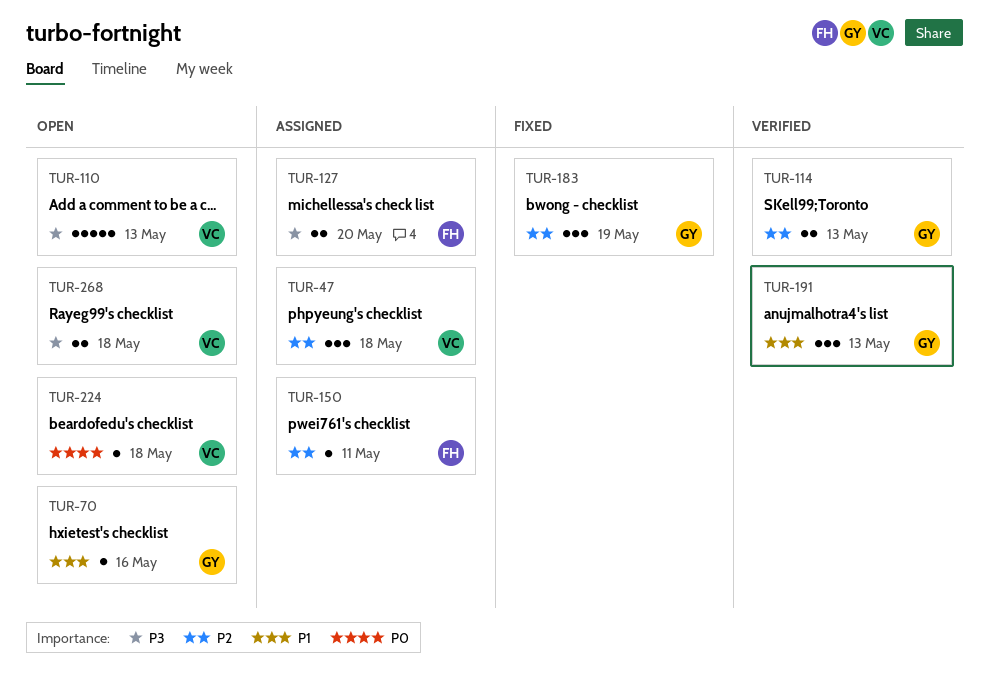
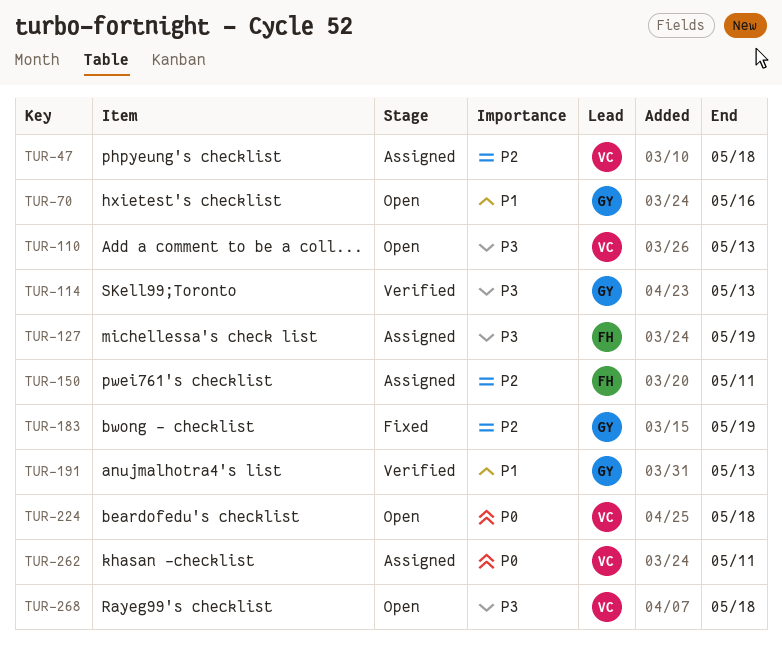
TUR-114, priority: P2 -> P3
TUR-127, due: May 20 -> May 19
TUR-262: none -> present

